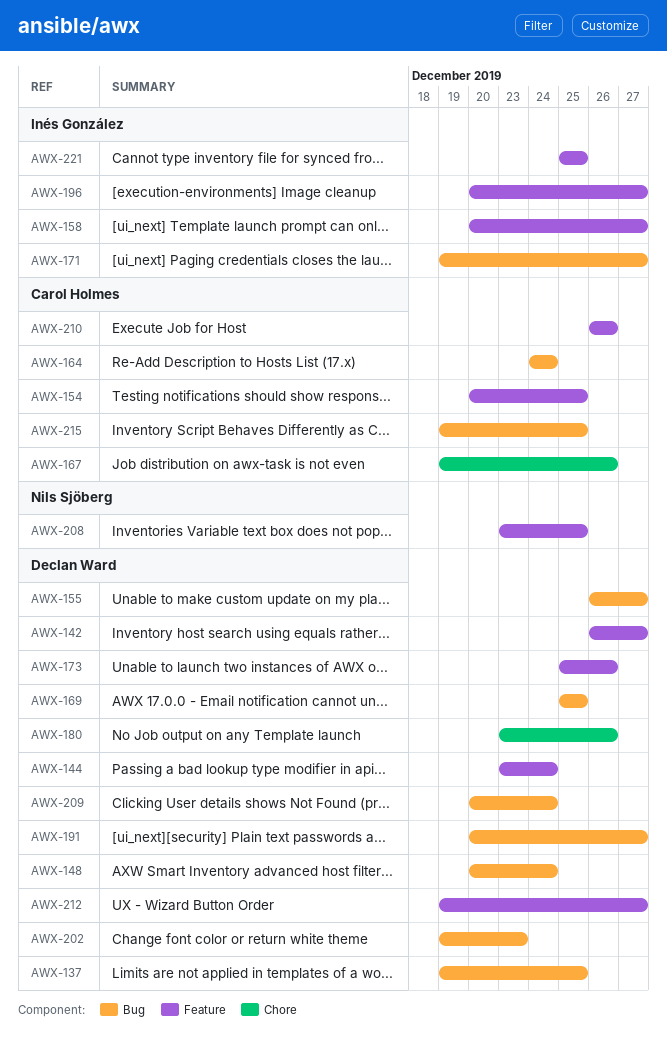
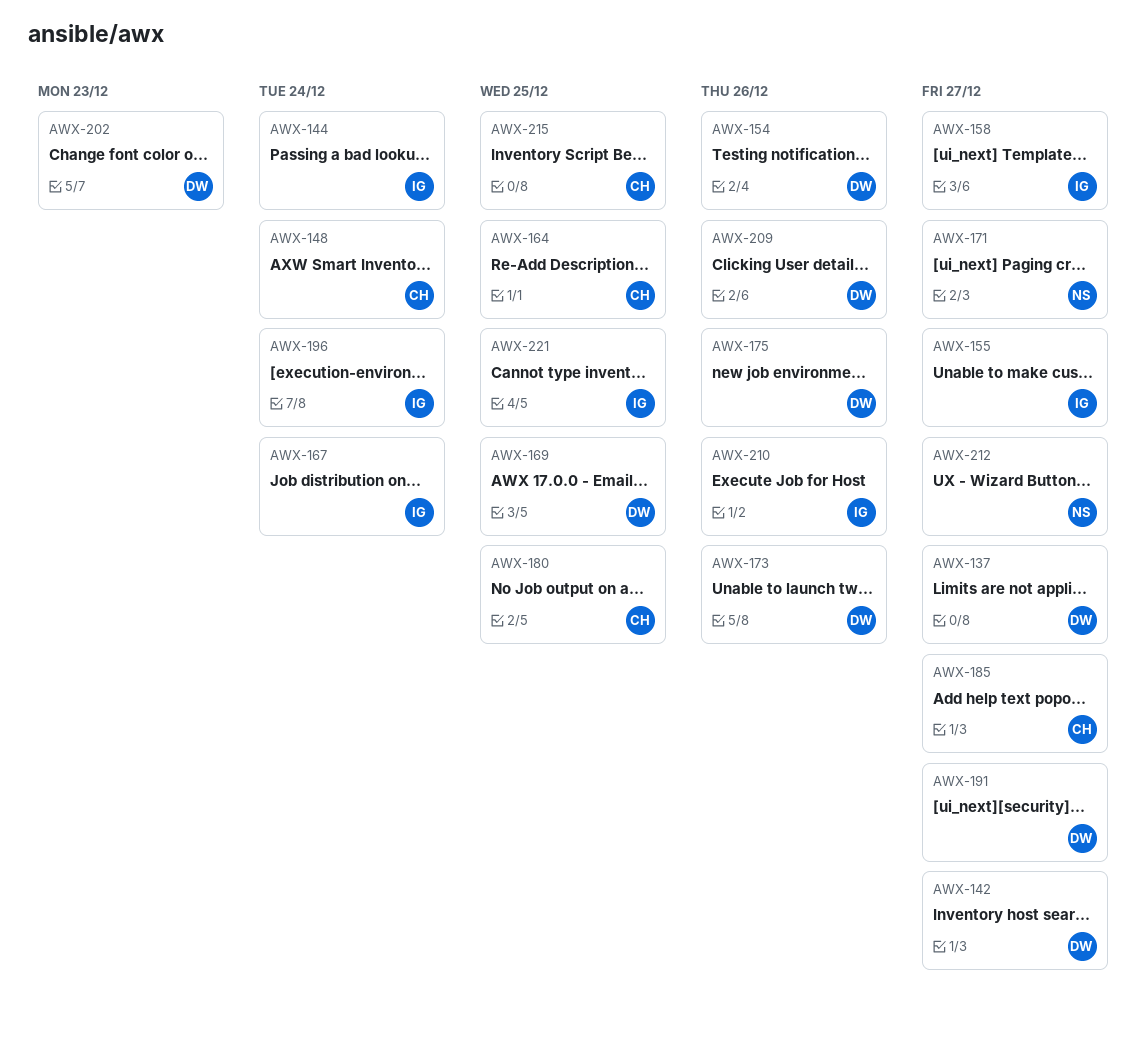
AWX-137, due: Dec 25 -> Dec 27
AWX-144, owner: Declan Ward -> Inés González
AWX-148, owner: Declan Ward -> Carol Holmes
AWX-154, owner: Carol Holmes -> Declan Ward
AWX-154, due: Dec 25 -> Dec 26
AWX-155, owner: Declan Ward -> Inés González
AWX-164, due: Dec 24 -> Dec 25
AWX-167, owner: Carol Holmes -> Inés González
AWX-167, due: Dec 26 -> Dec 24
AWX-171, owner: Inés González -> Nils Sjöberg
AWX-175: none -> present
AWX-180, owner: Declan Ward -> Carol Holmes
AWX-180, due: Dec 26 -> Dec 25
AWX-185: none -> present
AWX-196, due: Dec 27 -> Dec 24
AWX-208: present -> none
AWX-209, due: Dec 24 -> Dec 26
AWX-210, owner: Carol Holmes -> Inés González
AWX-212, owner: Declan Ward -> Nils Sjöberg

